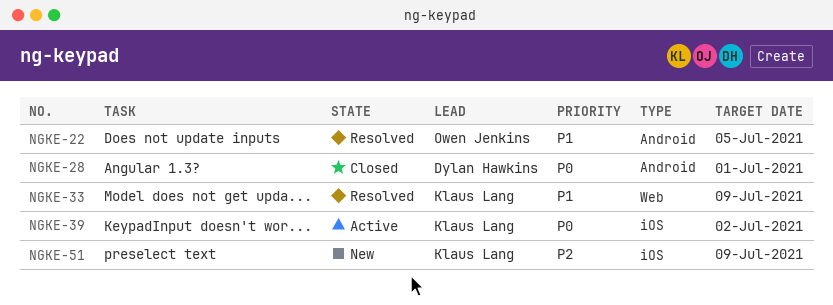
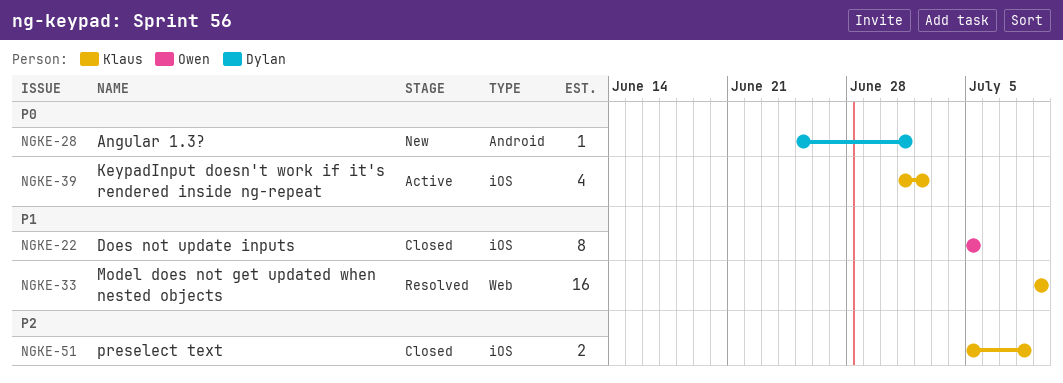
NGKE-22, status: Resolved -> Closed
NGKE-22, label: Android -> iOS
NGKE-28, status: Closed -> New
NGKE-51, status: New -> Closed
NGKE-51, due: Jul 9 -> Jul 8

